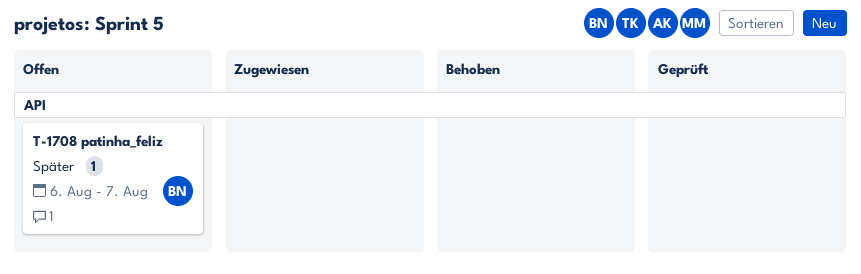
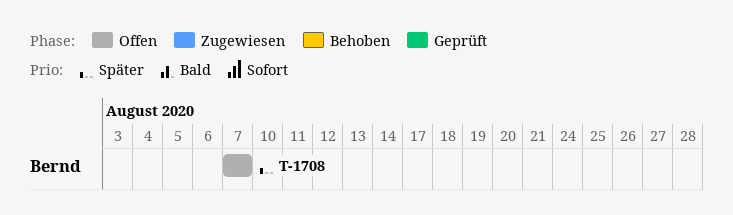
T-1708, start: Aug 6 -> Aug 7

